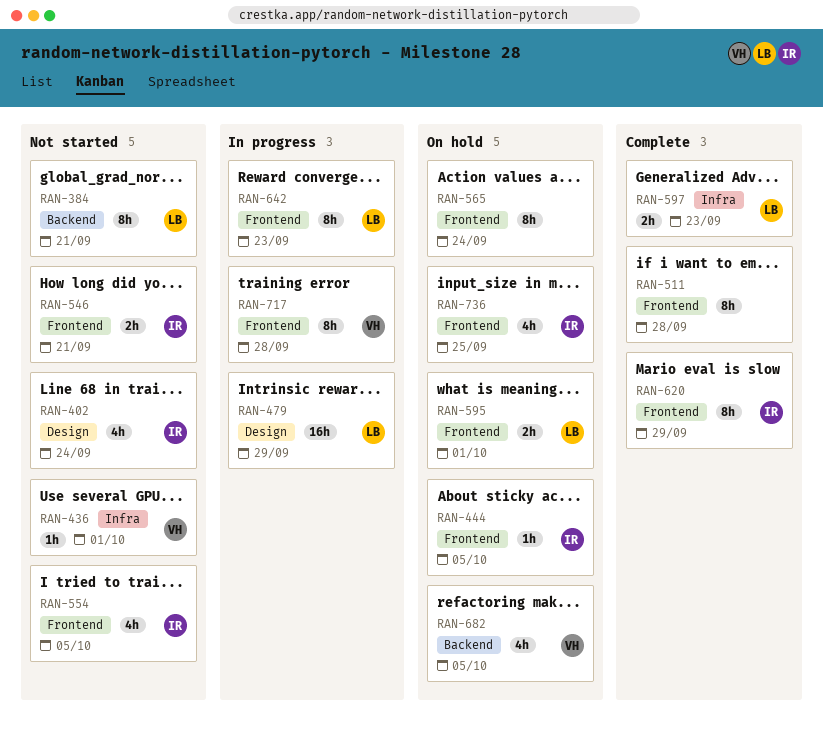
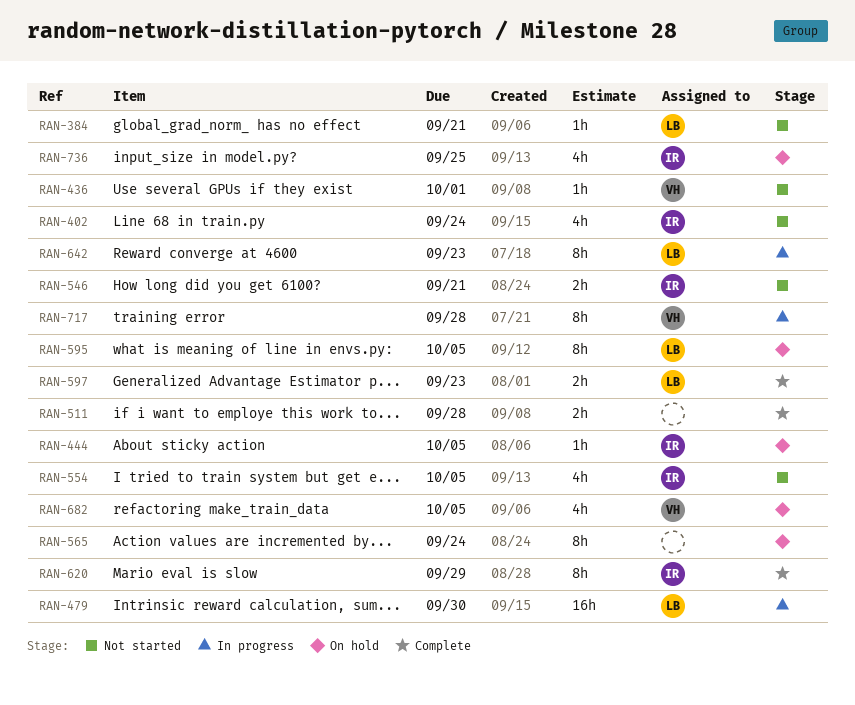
RAN-384, estimate: 8h -> 1h
RAN-479, due: Sep 29 -> Sep 30
RAN-511, estimate: 8h -> 2h
RAN-595, estimate: 2h -> 8h
RAN-595, due: Oct 1 -> Oct 5

